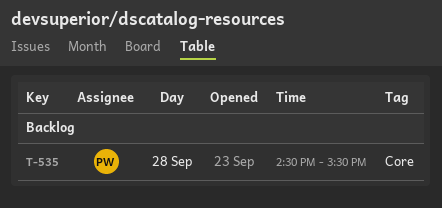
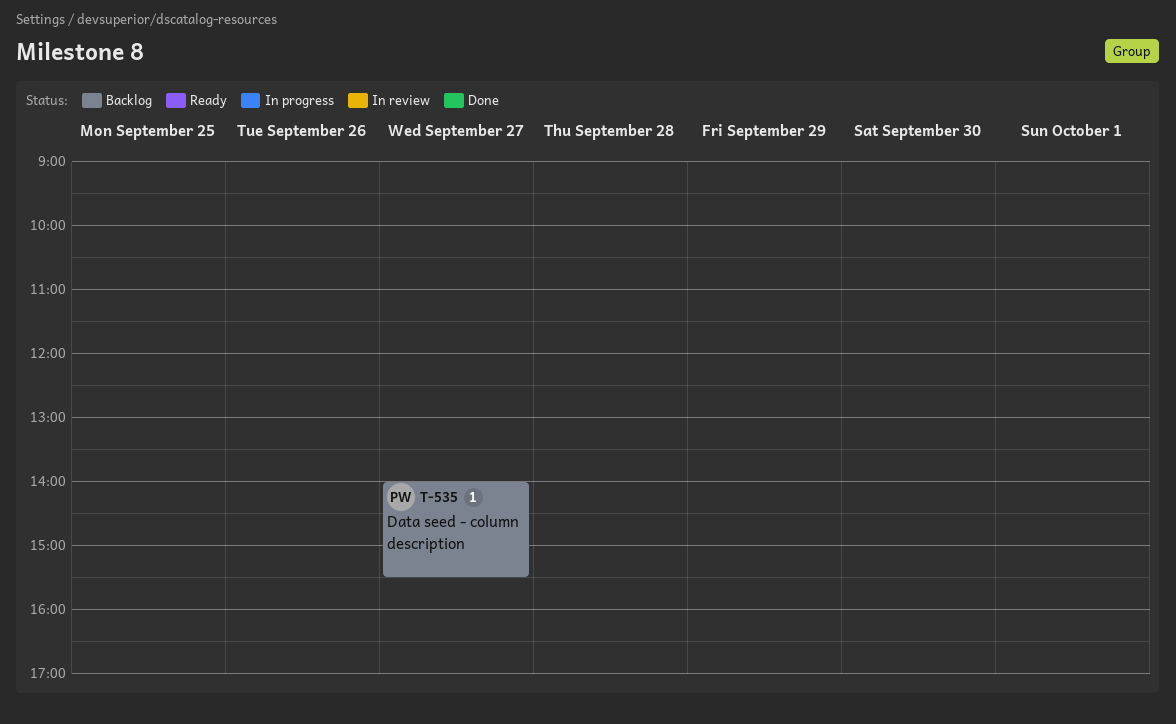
T-535, day: Sep 28 -> Sep 27
T-535, begins: 14:30 -> 14:00

